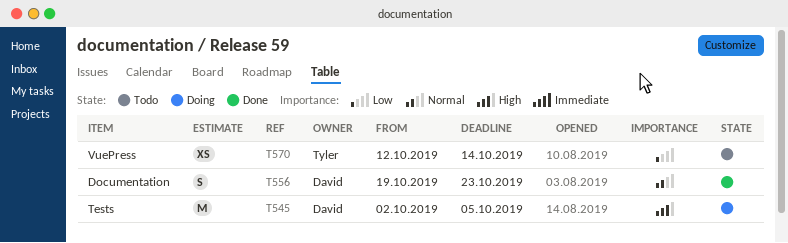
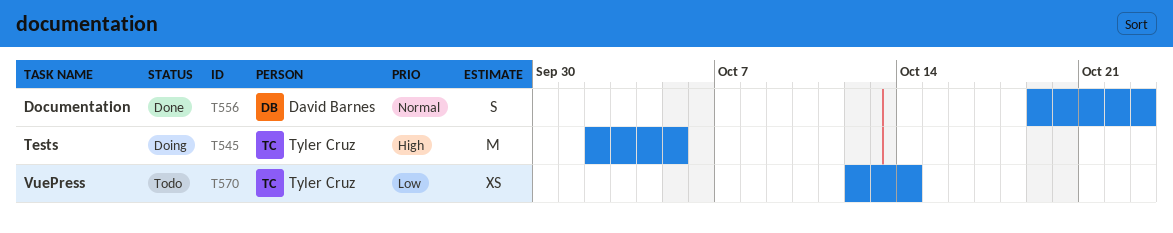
T545, owner: David Barnes -> Tyler Cruz

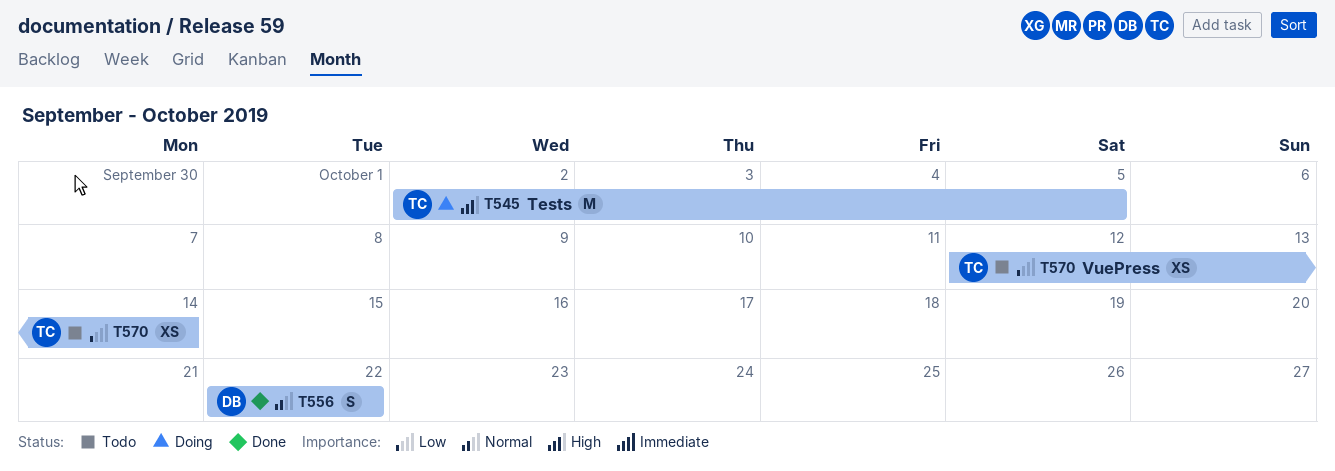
T556, start: Oct 19 -> Oct 22
T556, due: Oct 23 -> Oct 22

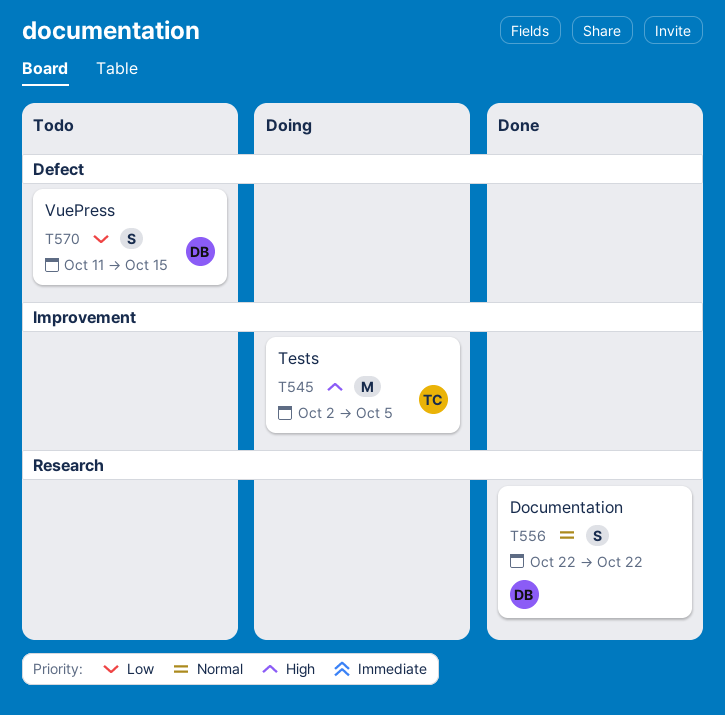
T570, owner: TC -> DB
T570, estimate: XS -> S
T570, start: Oct 12 -> Oct 11
T570, due: Oct 14 -> Oct 15

